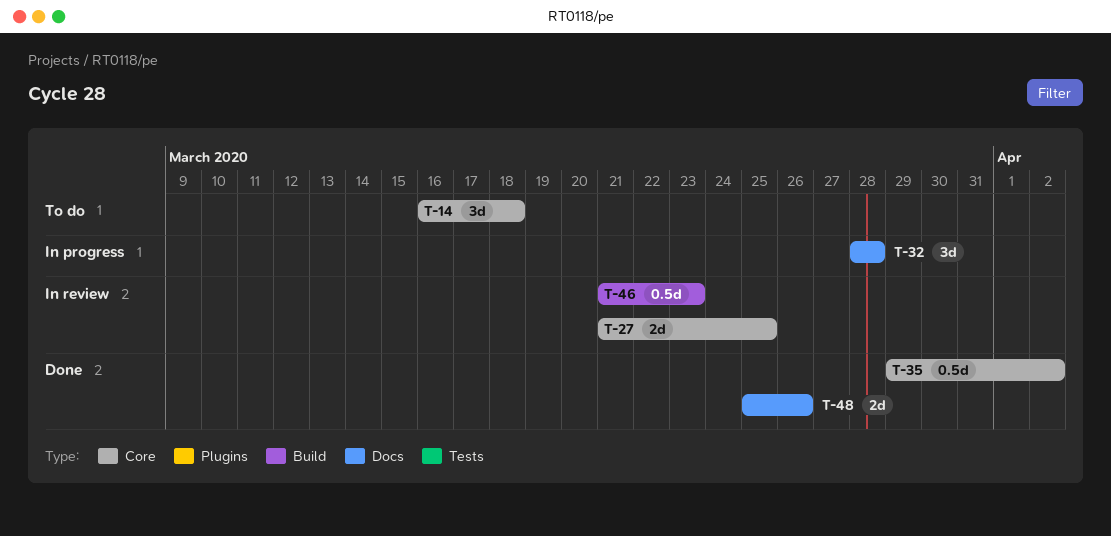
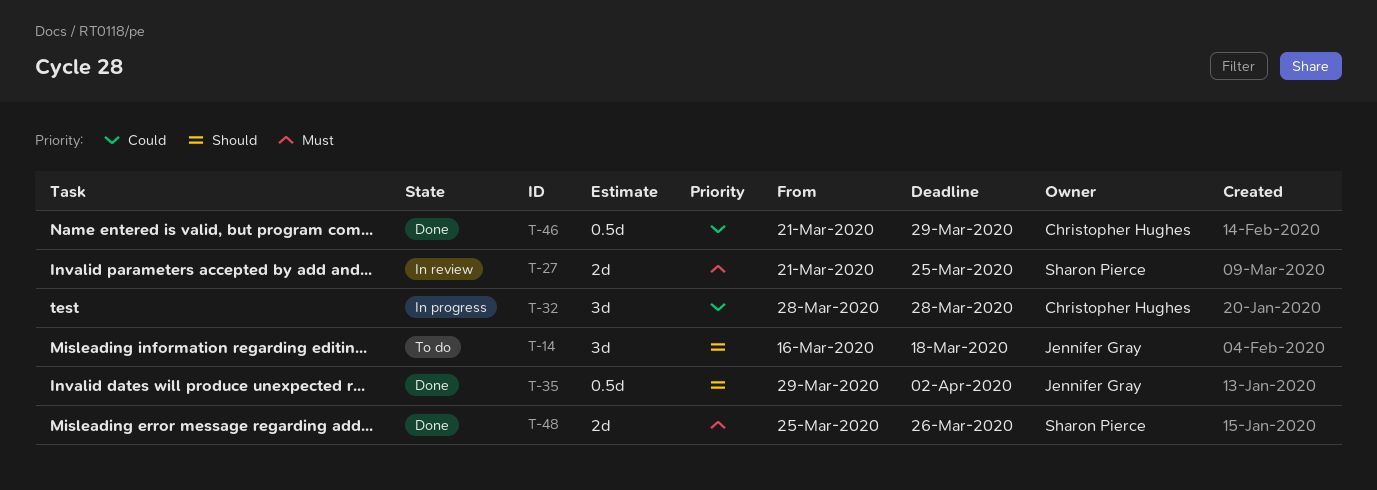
T-46, status: In review -> Done
T-46, due: Mar 23 -> Mar 29

